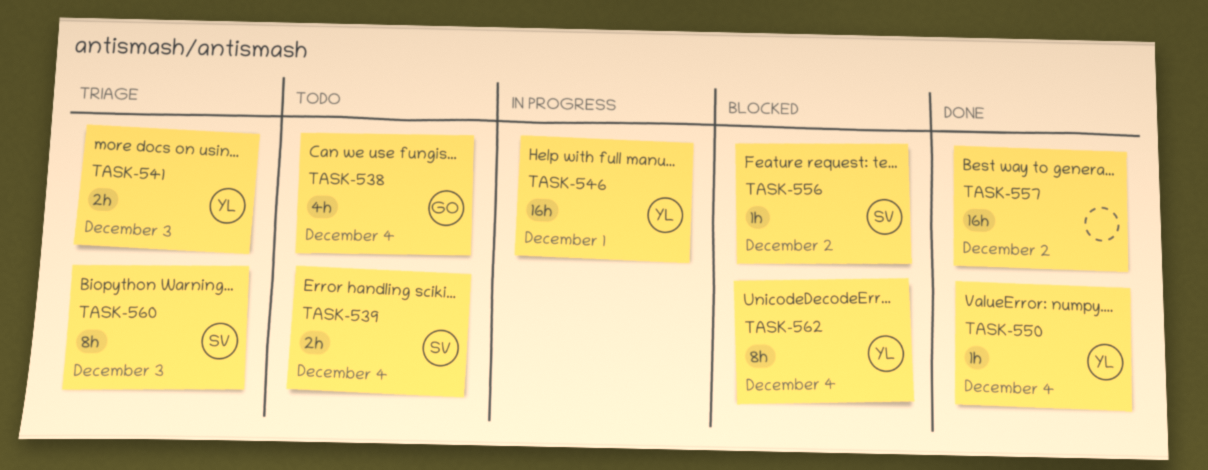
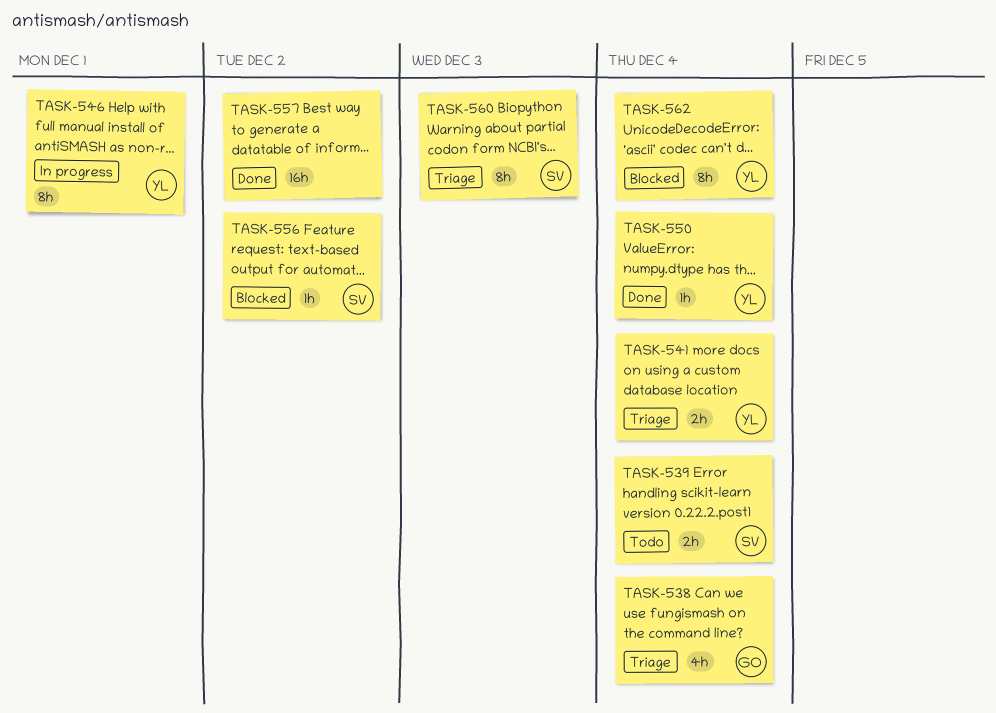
TASK-538, status: Todo -> Triage
TASK-541, due: Dec 3 -> Dec 4
TASK-546, estimate: 16h -> 8h

